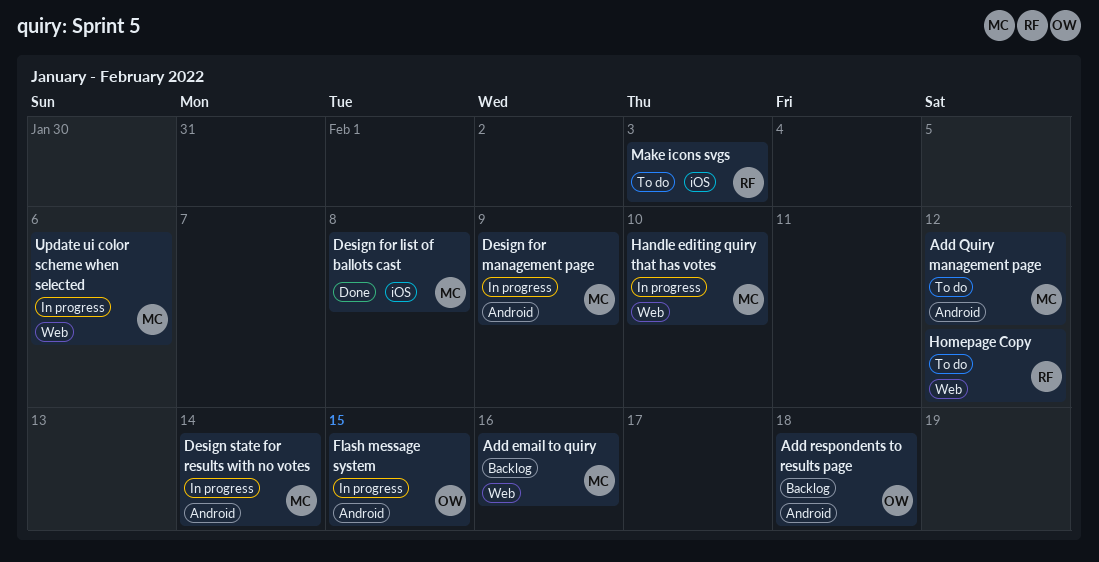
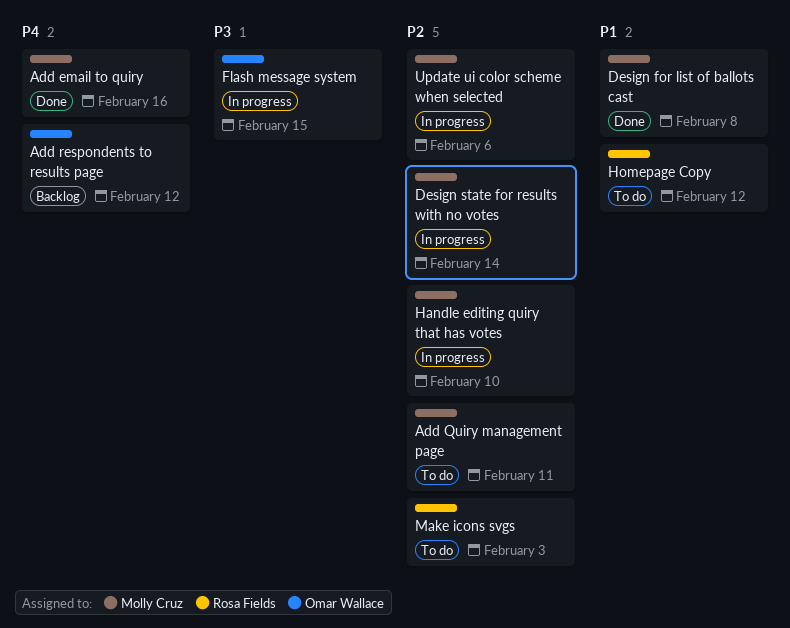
Add email to quiry, status: Backlog -> Done
Add Quiry management page, due: Feb 12 -> Feb 11
Add respondents to results page, due: Feb 18 -> Feb 12
Design for management page: present -> none

